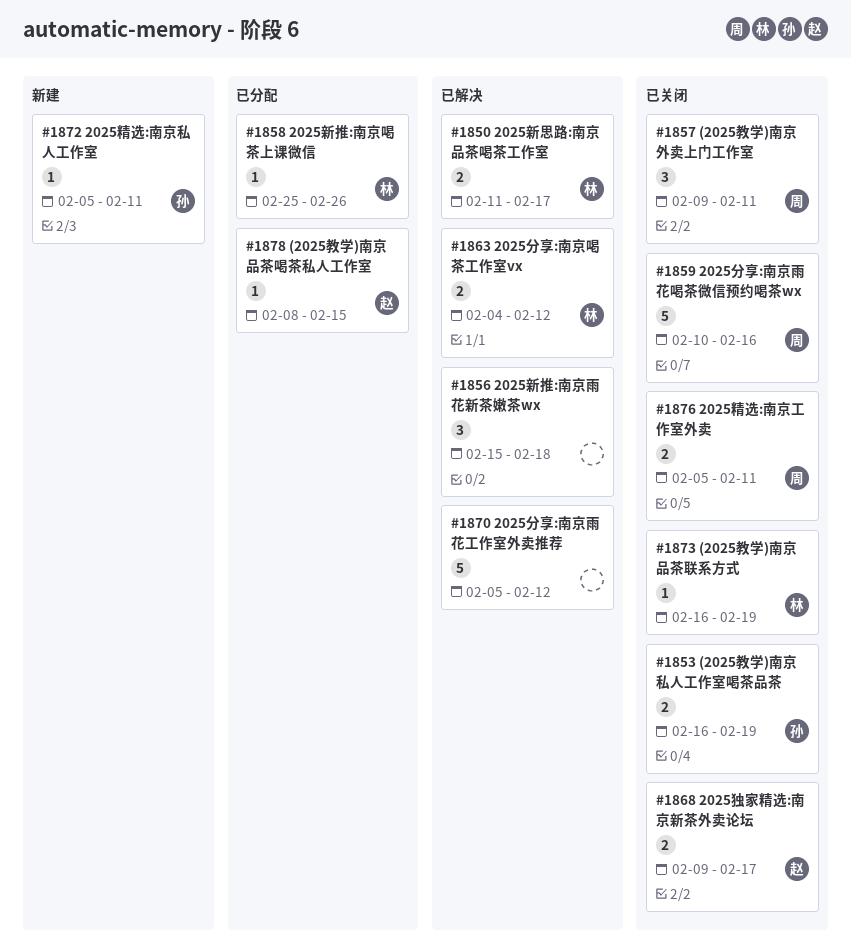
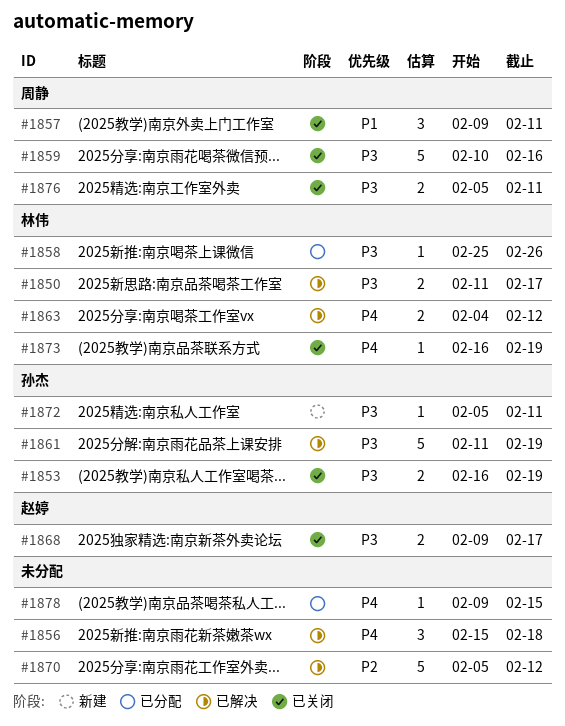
#1861: none -> present
#1878, owner: 赵婷 -> none
#1878, start: Feb 8 -> Feb 9

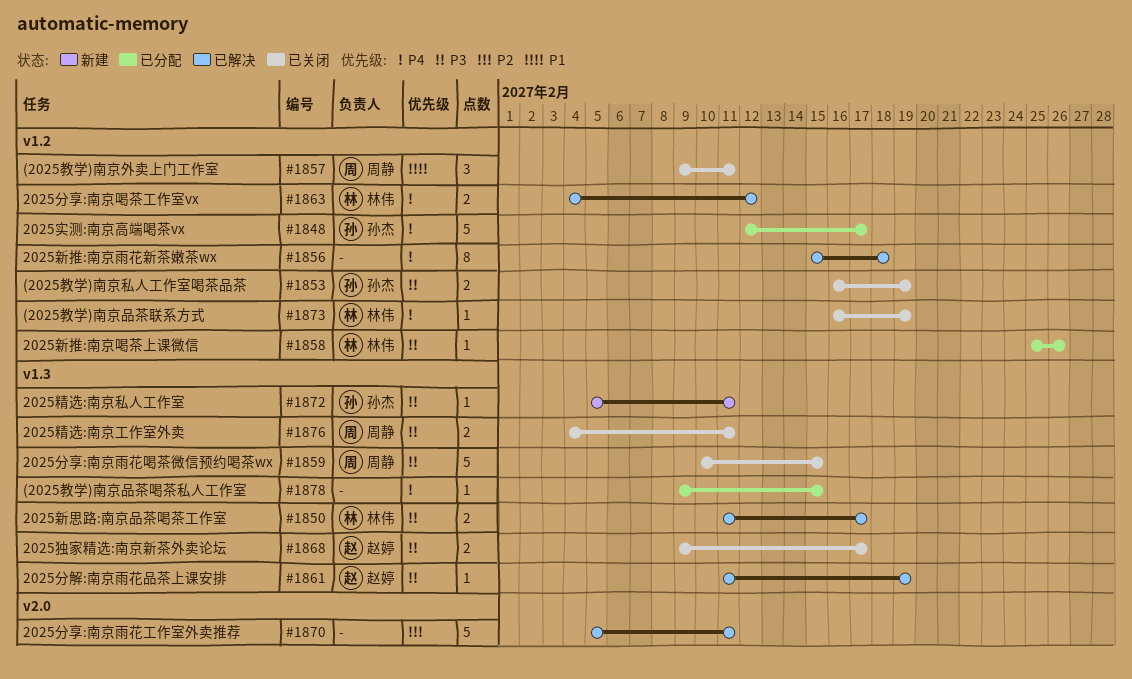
#1848: none -> present
#1856, estimate: 3 -> 8
#1859, due: Feb 16 -> Feb 15
#1861, owner: 孙杰 -> 赵婷
#1861, estimate: 5 -> 1
#1870, due: Feb 12 -> Feb 11
#1876, start: Feb 5 -> Feb 4

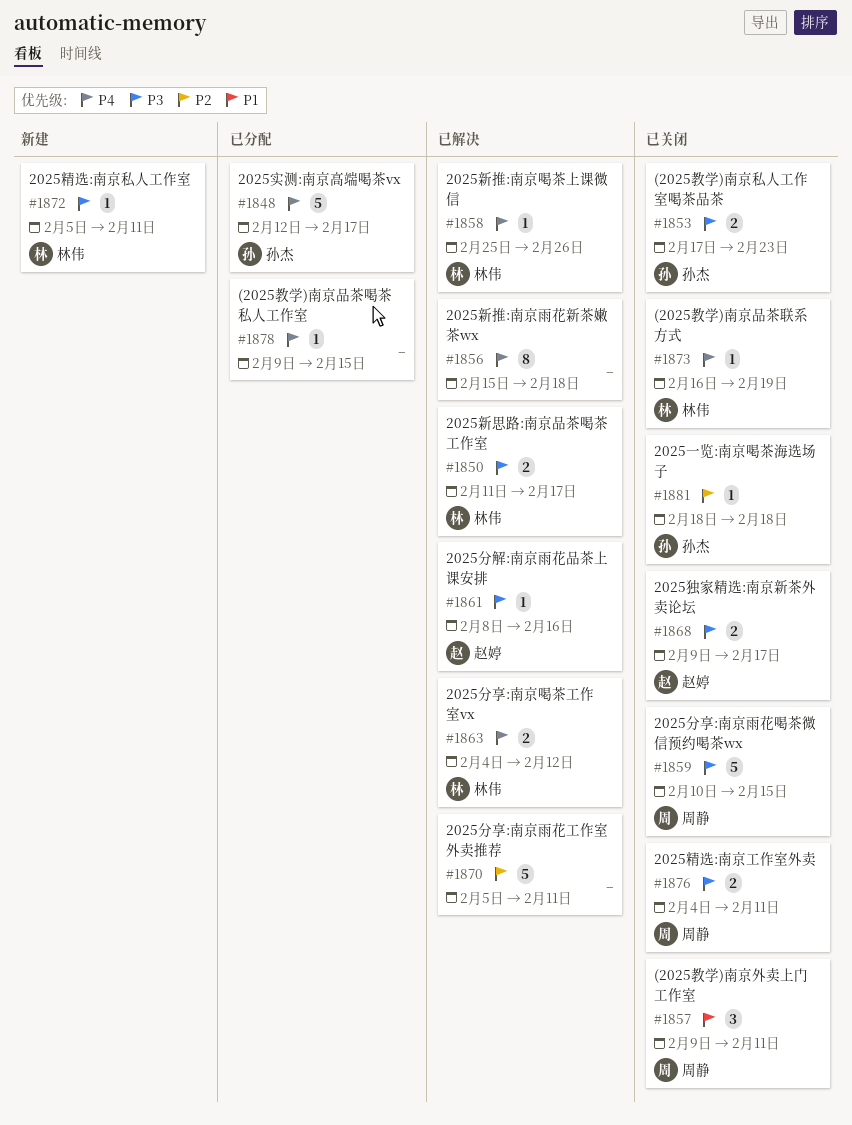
#1853, start: Feb 16 -> Feb 17
#1853, due: Feb 19 -> Feb 23
#1858, status: 已分配 -> 已解决
#1858, priority: P3 -> P4
#1861, start: Feb 11 -> Feb 8
#1861, due: Feb 19 -> Feb 16
#1872, owner: 孙杰 -> 林伟
#1881: none -> present

